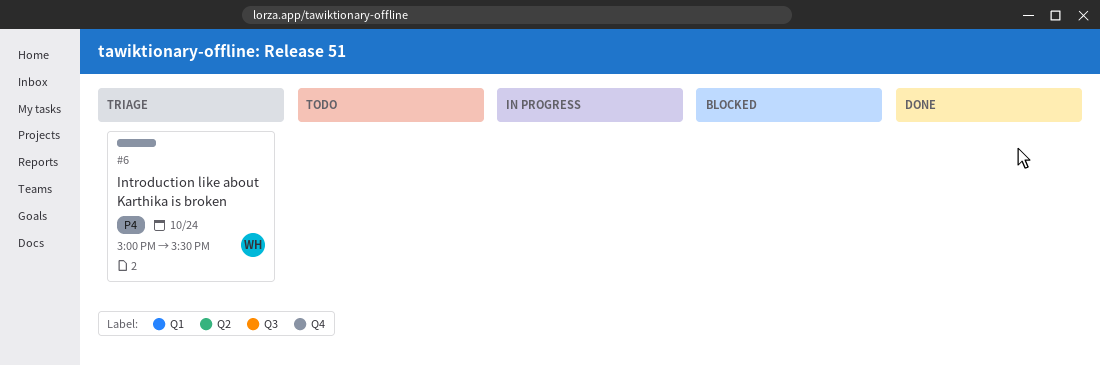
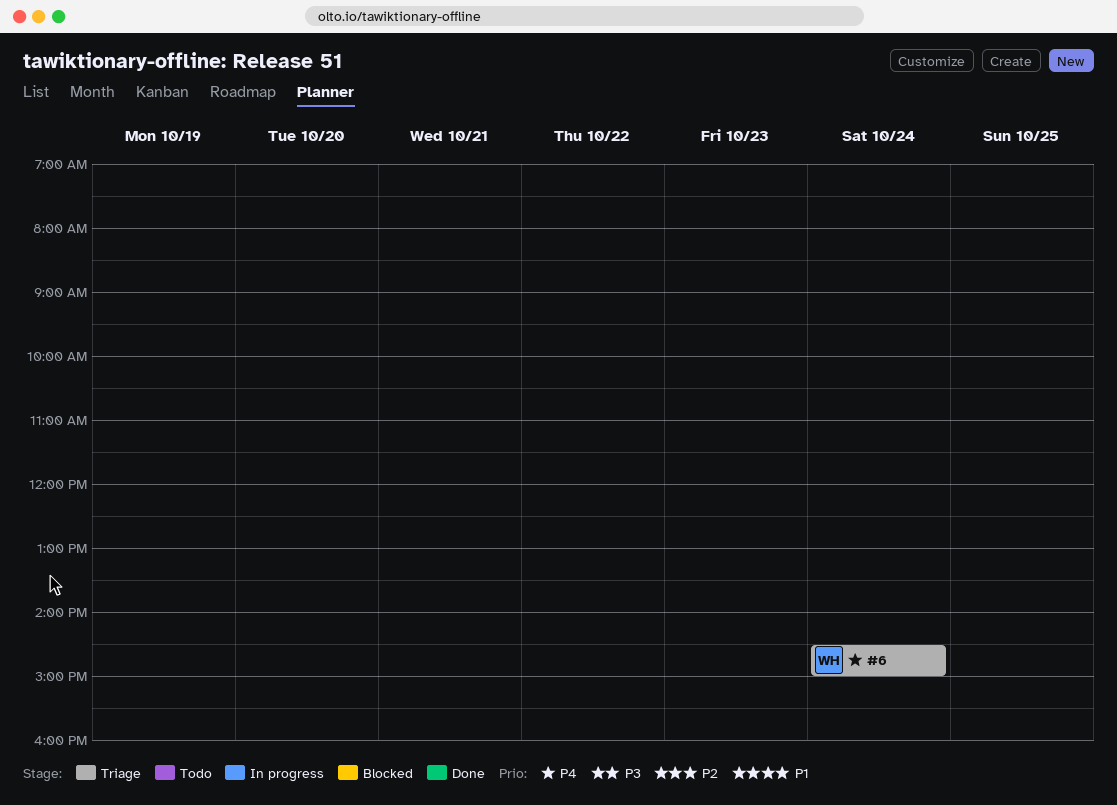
#6, begins: 15:00 -> 14:30
#6, ends: 15:30 -> 15:00

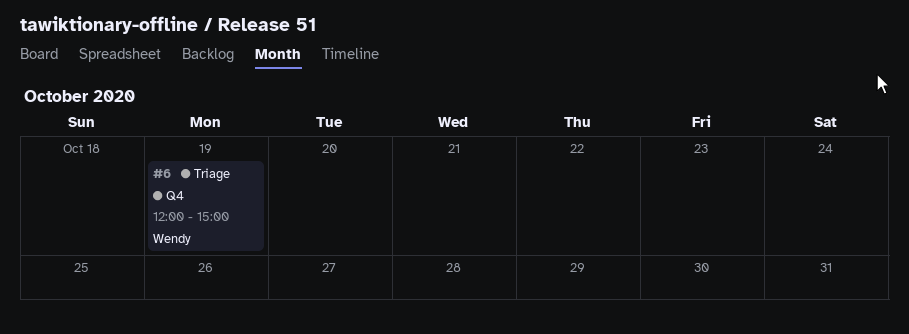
#6, day: Oct 24 -> Oct 19
#6, begins: 14:30 -> 12:00

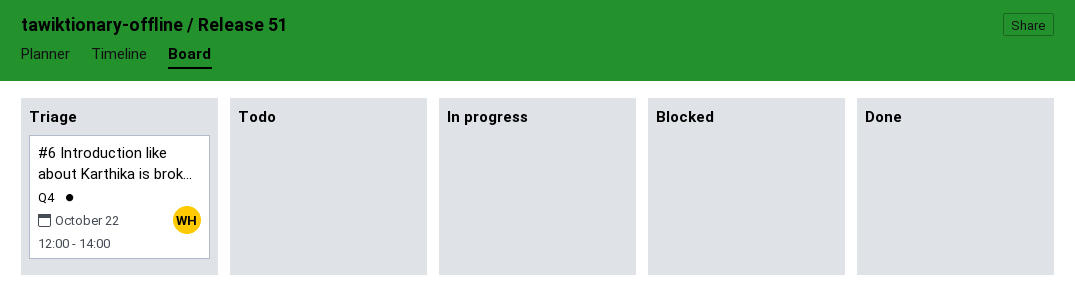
#6, day: Oct 19 -> Oct 22
#6, ends: 15:00 -> 14:00

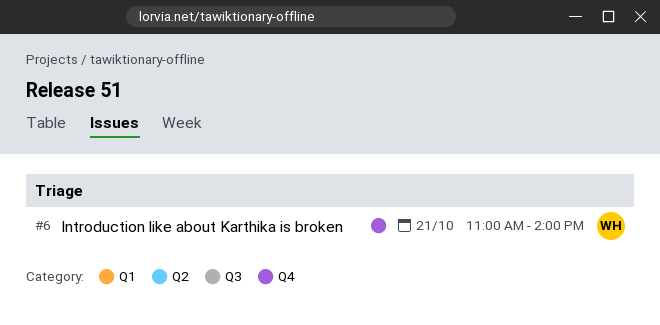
#6, day: Oct 22 -> Oct 21
#6, begins: 12:00 -> 11:00

